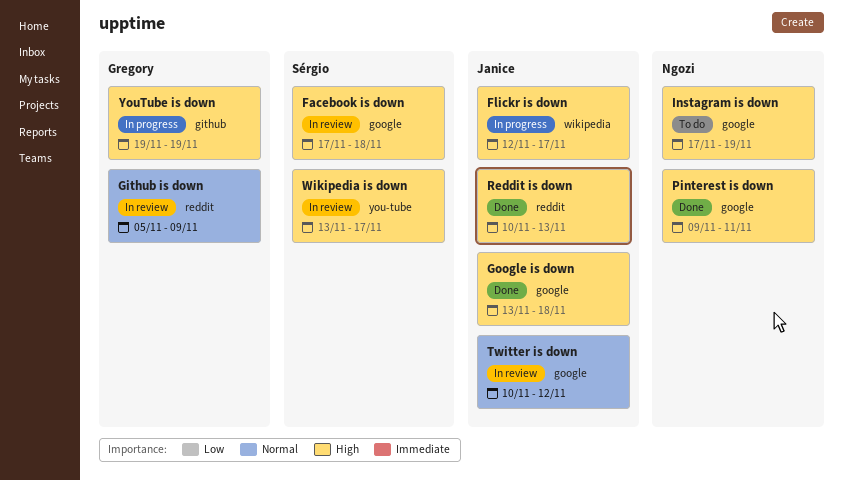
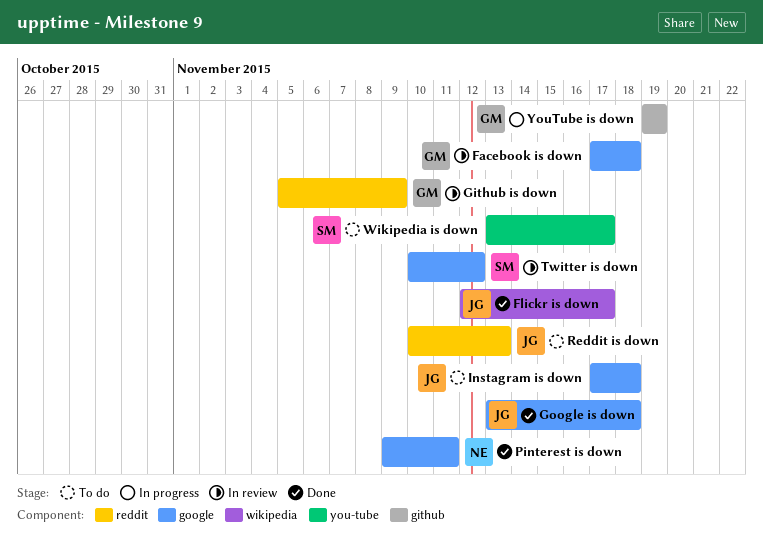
Facebook is down, owner: Sérgio -> Gregory
Flickr is down, status: In progress -> Done
Instagram is down, owner: Ngozi -> Janice
Instagram is down, due: Nov 19 -> Nov 18
Reddit is down, status: Done -> To do
Twitter is down, owner: Janice -> Sérgio
Wikipedia is down, status: In review -> To do

